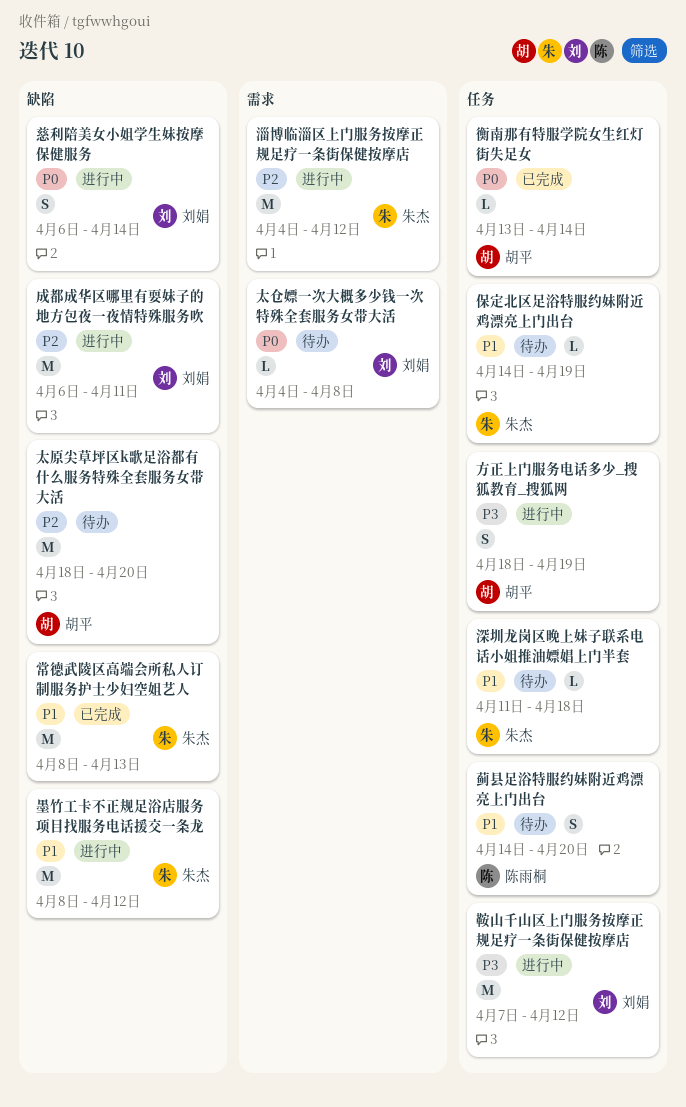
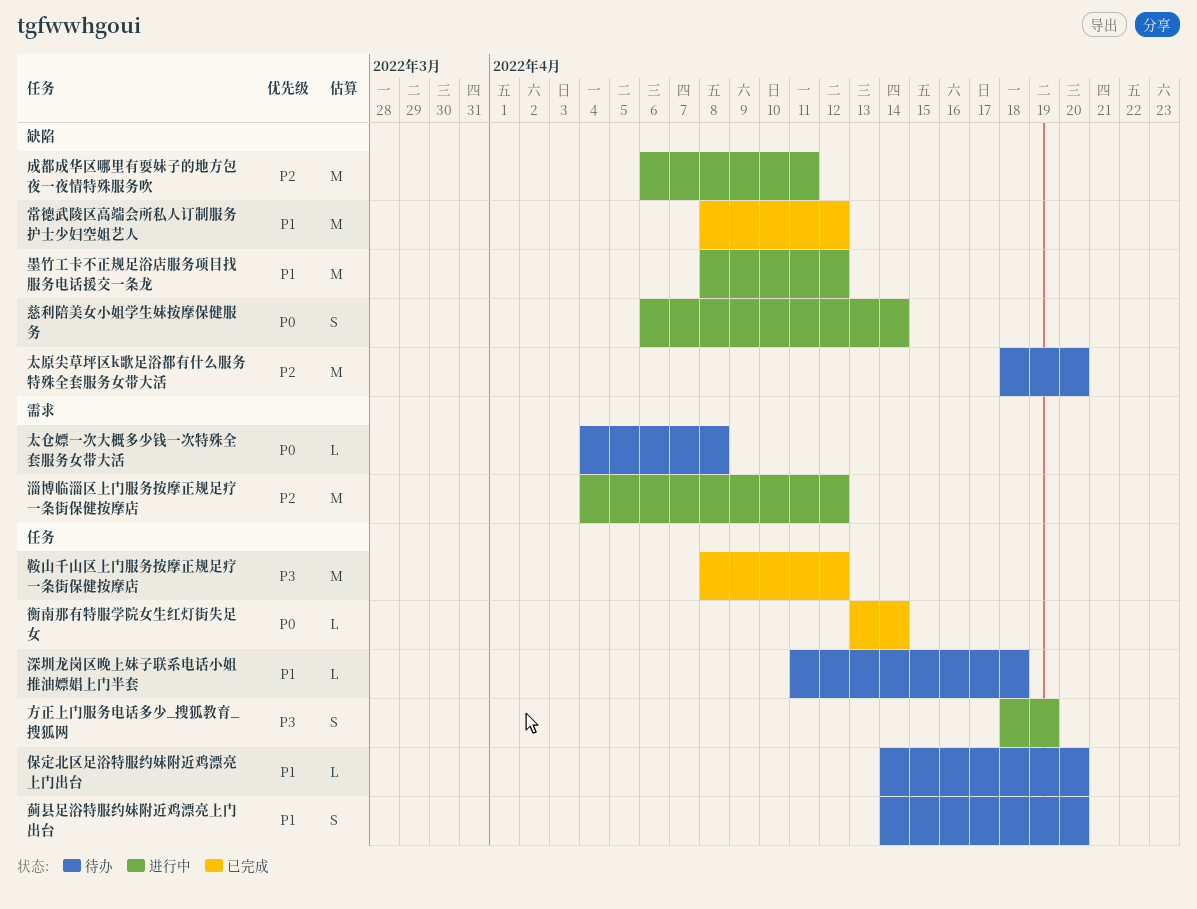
保定北区足浴特服约妹附近鸡漂亮上门出台, due: Apr 19 -> Apr 20
常德武陵区高端会所私人订制服务护士少妇空姐艺人, due: Apr 13 -> Apr 12
鞍山千山区上门服务按摩正规足疗一条街保健按摩店, status: 进行中 -> 已完成
鞍山千山区上门服务按摩正规足疗一条街保健按摩店, start: Apr 7 -> Apr 8

